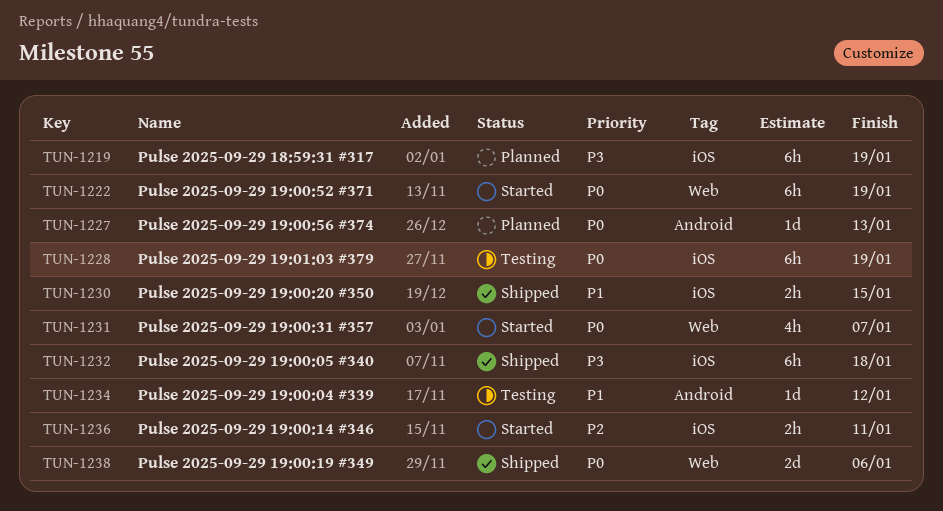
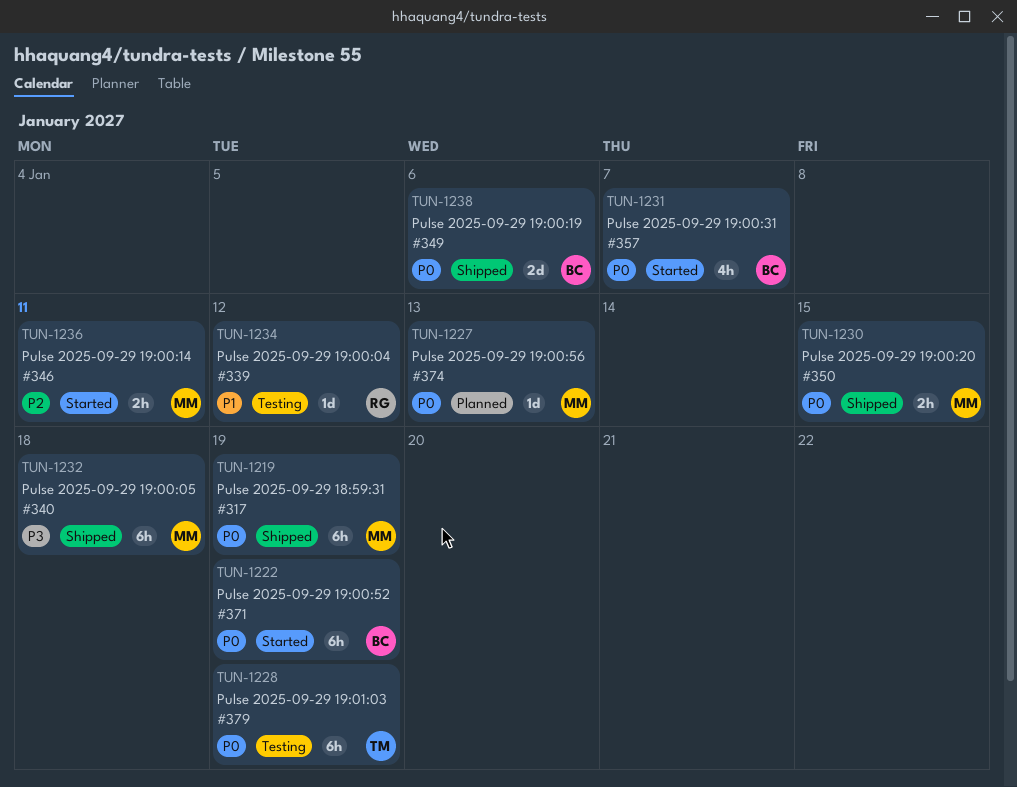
TUN-1219, status: Planned -> Shipped
TUN-1219, priority: P3 -> P0
TUN-1230, priority: P1 -> P0

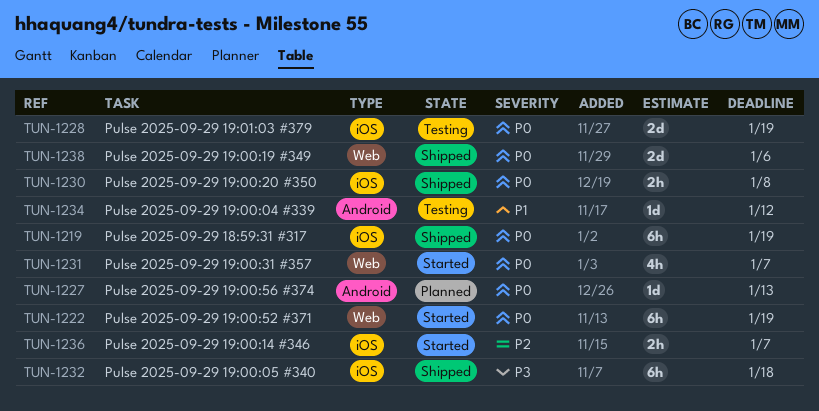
TUN-1228, estimate: 6h -> 2d
TUN-1230, due: Jan 15 -> Jan 8
TUN-1236, due: Jan 11 -> Jan 7

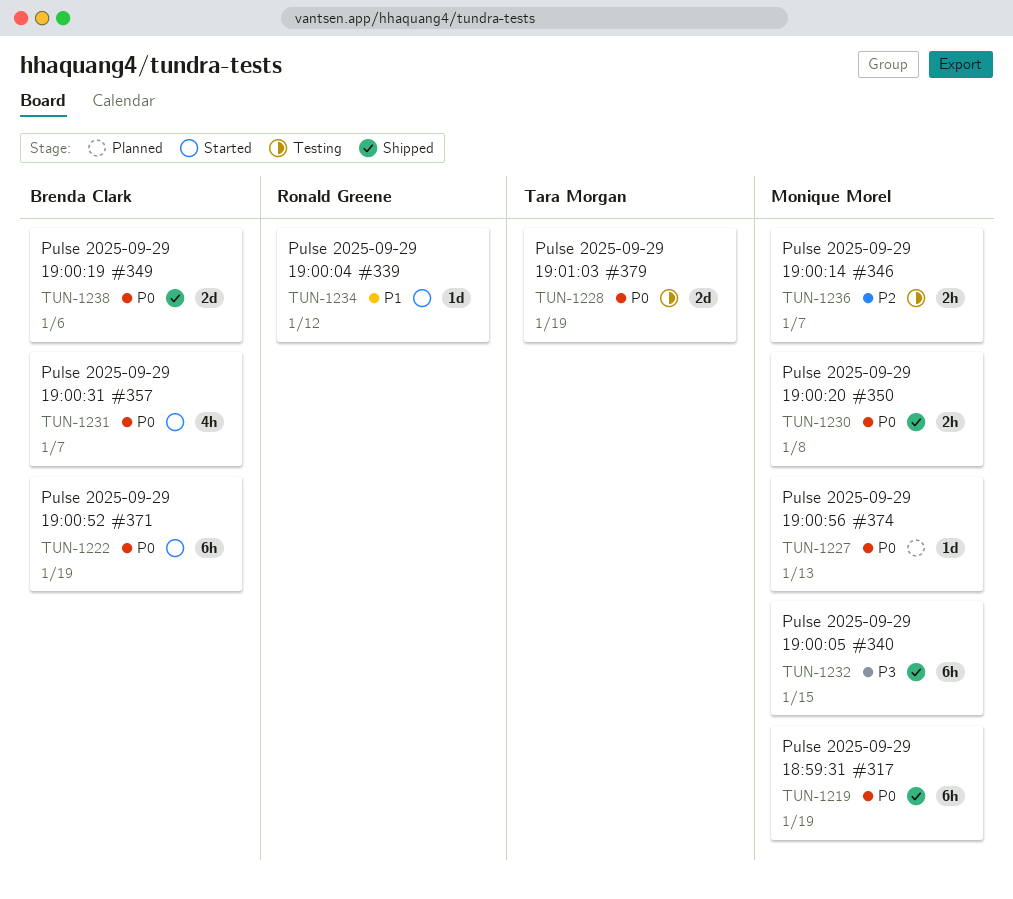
TUN-1232, due: Jan 18 -> Jan 15
TUN-1234, status: Testing -> Started
TUN-1236, status: Started -> Testing

